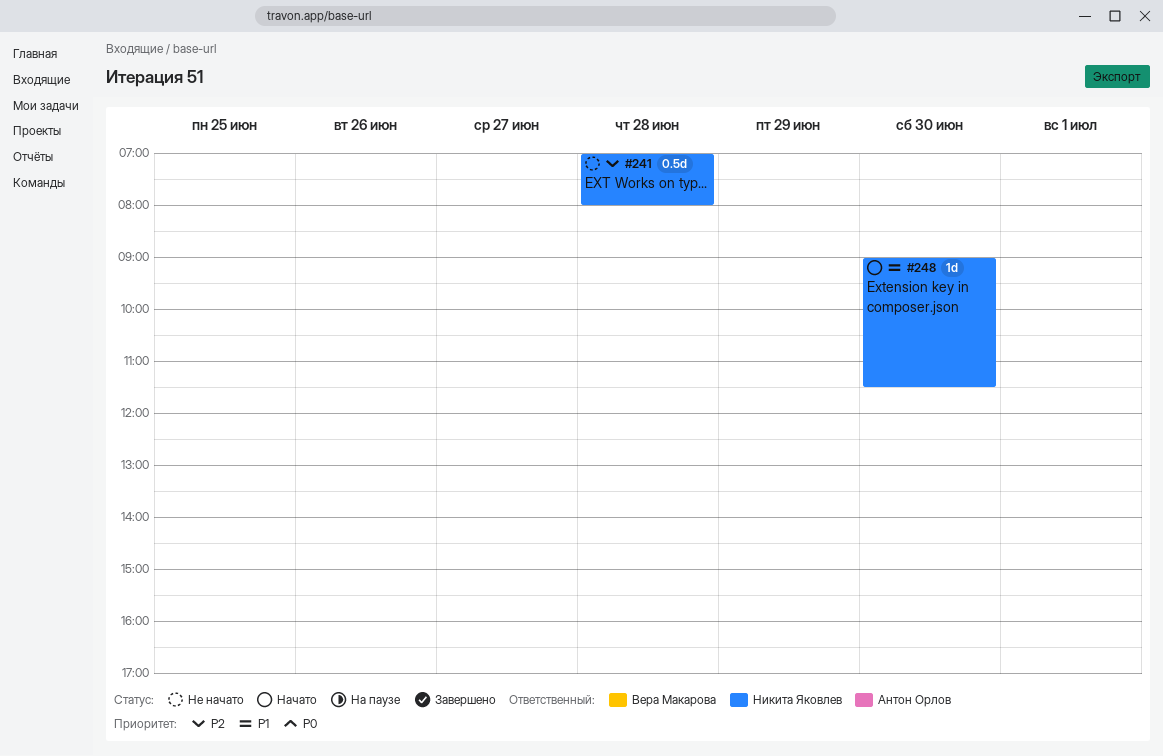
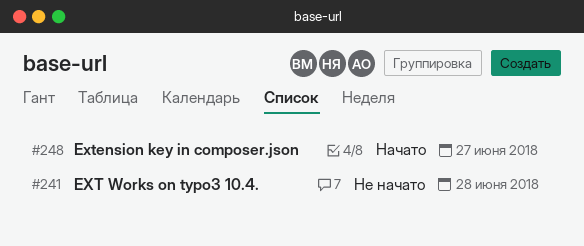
#248, day: Jun 30 -> Jun 27

